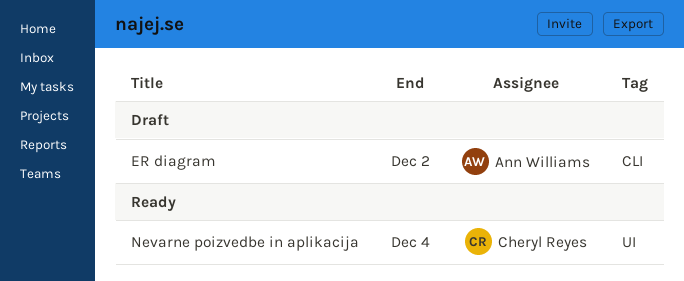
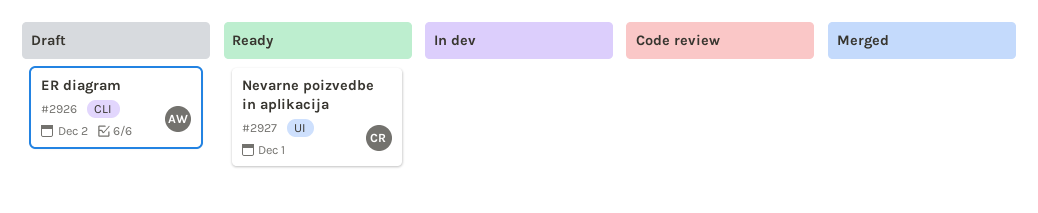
Nevarne poizvedbe in aplikacija, due: Dec 4 -> Dec 1

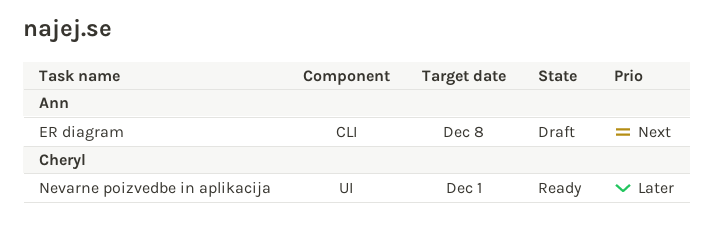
ER diagram, due: Dec 2 -> Dec 8

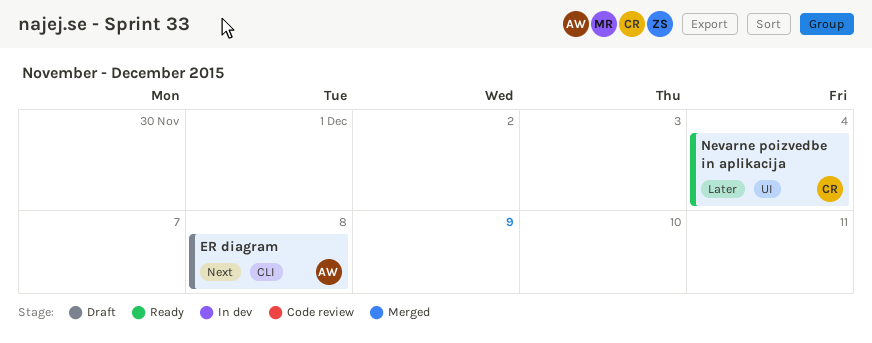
Nevarne poizvedbe in aplikacija, due: Dec 1 -> Dec 4

